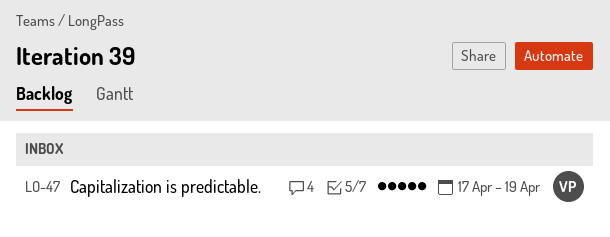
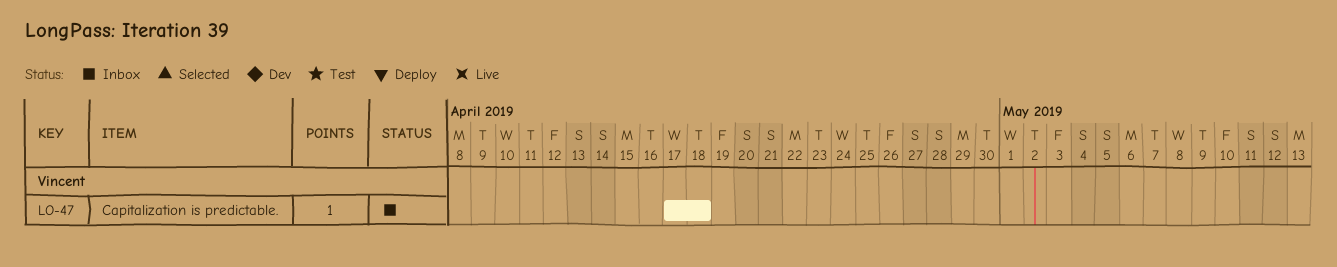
LO-47, estimate: 5 -> 1
LO-47, due: Apr 19 -> Apr 18

